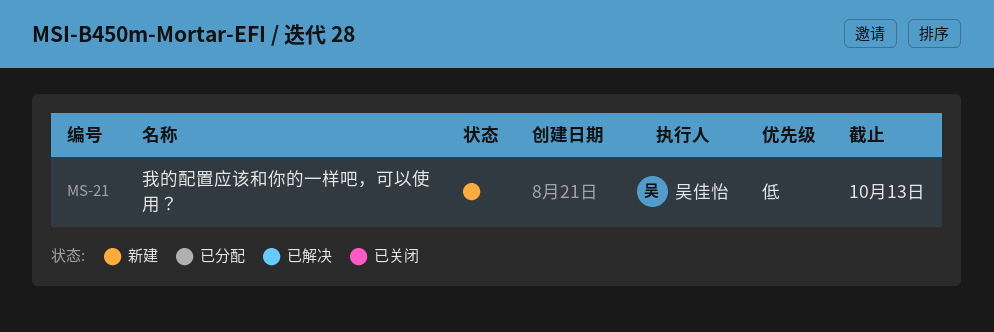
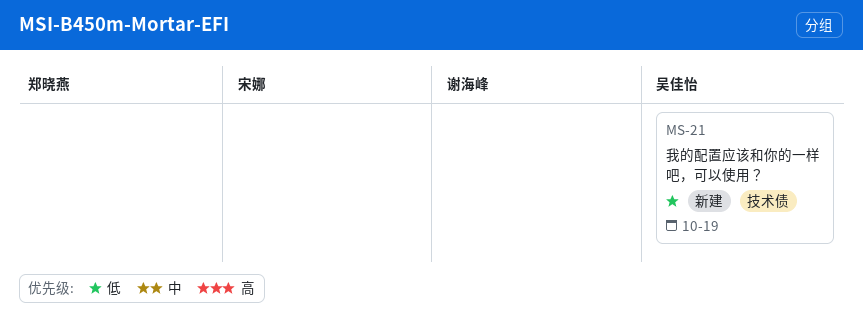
MS-21, due: Oct 13 -> Oct 19

